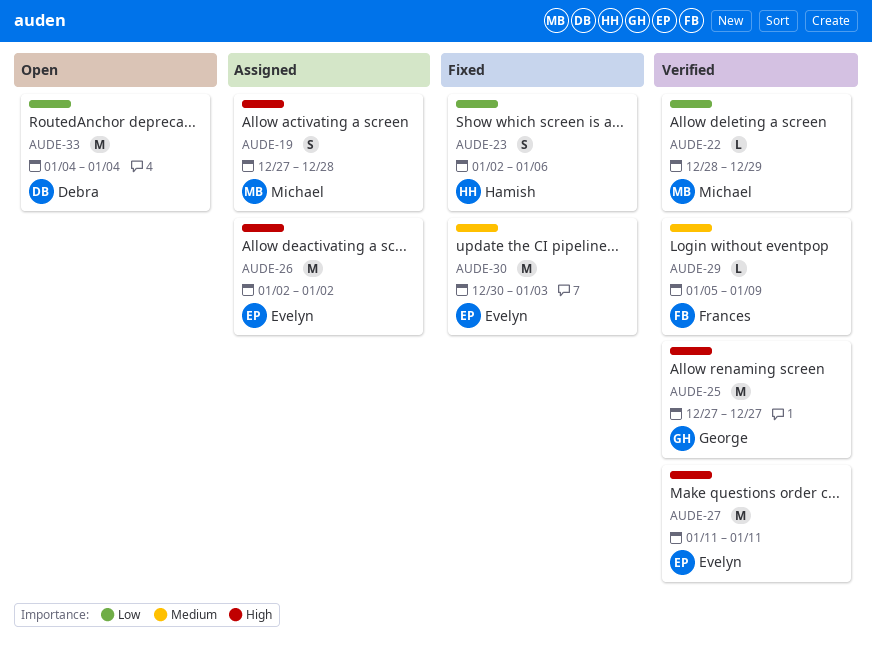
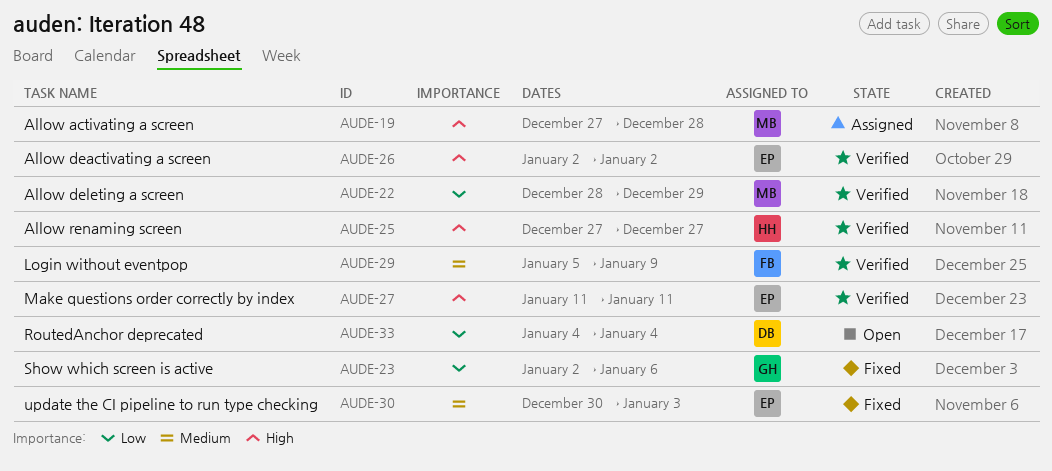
AUDE-23, owner: Hamish -> George
AUDE-25, owner: George -> Hamish
AUDE-26, status: Assigned -> Verified

